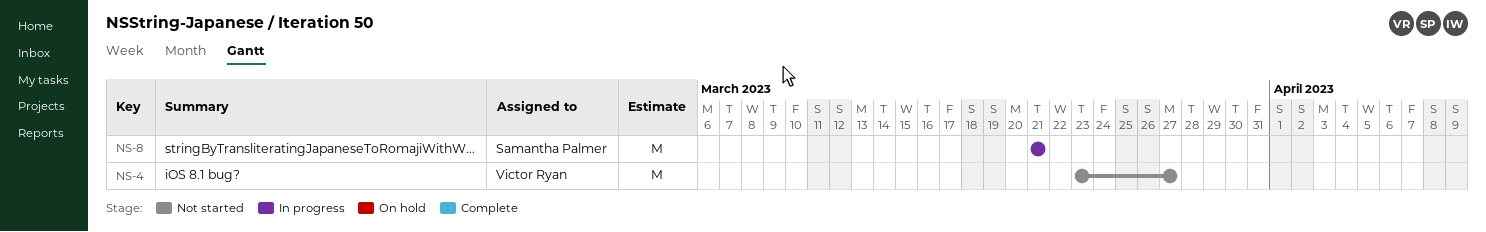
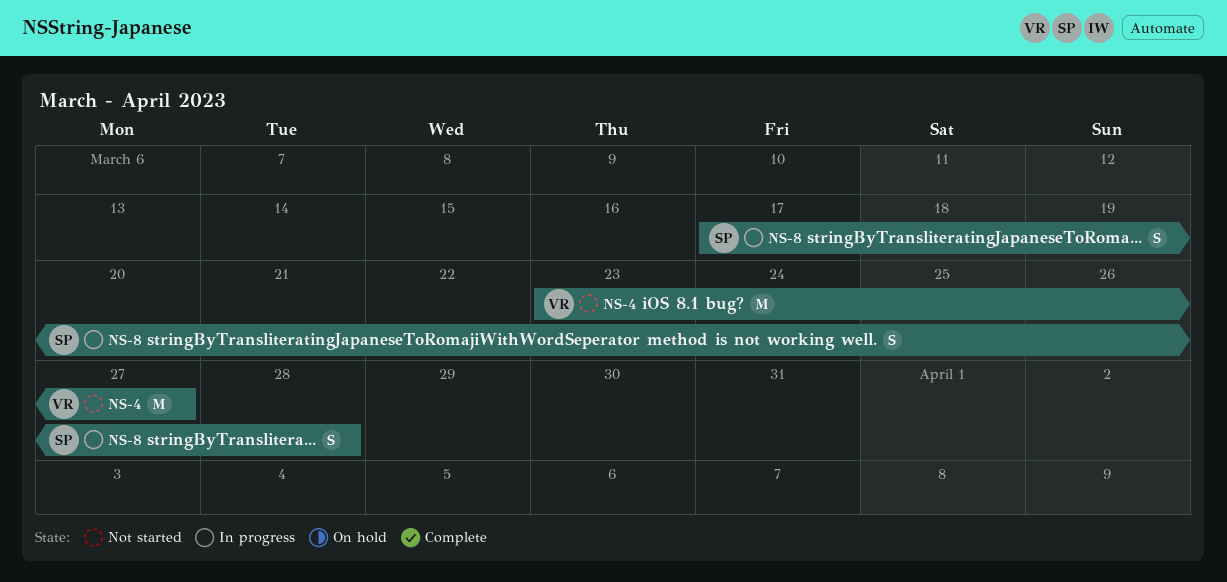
NS-8, estimate: M -> S
NS-8, start: Mar 21 -> Mar 17
NS-8, due: Mar 21 -> Mar 28

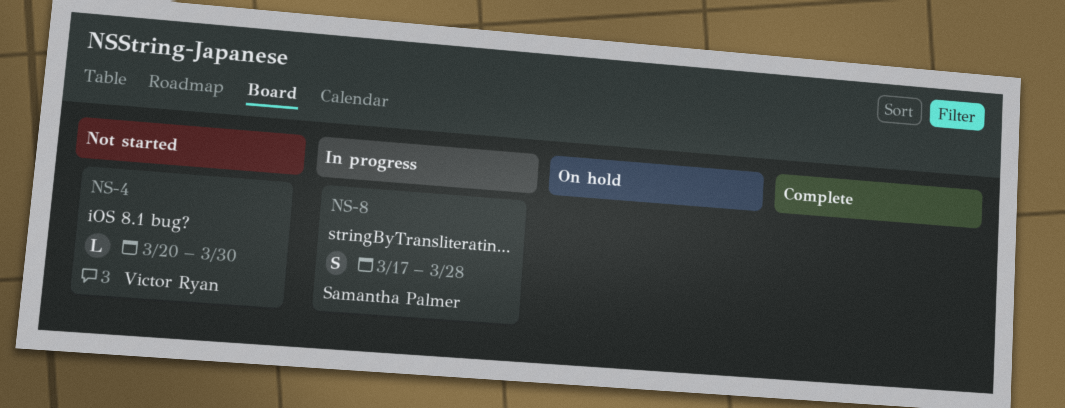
NS-4, estimate: M -> L
NS-4, start: Mar 23 -> Mar 20
NS-4, due: Mar 27 -> Mar 30

